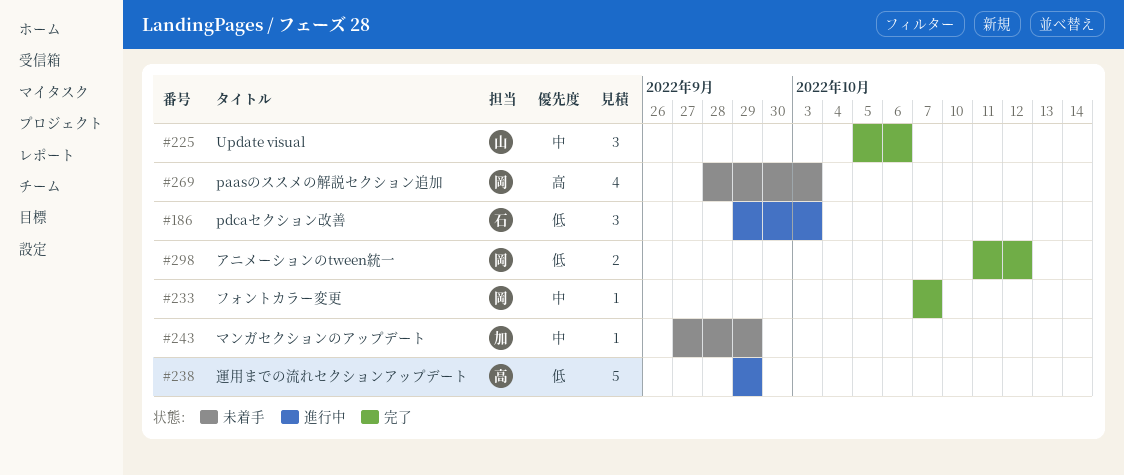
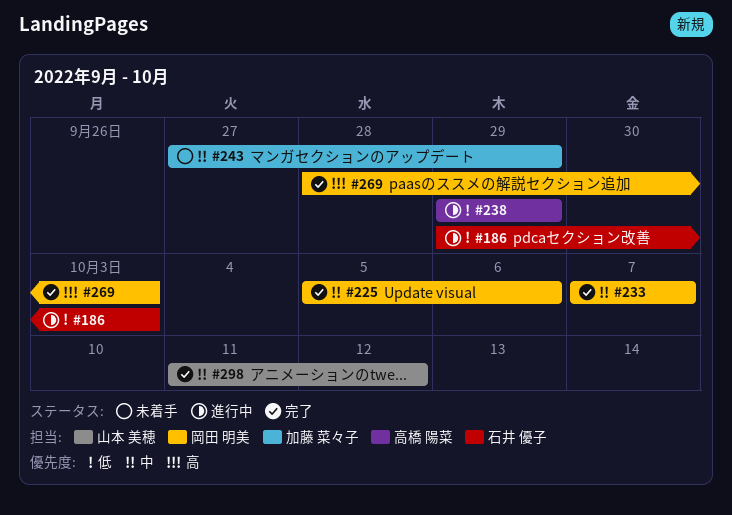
#225, owner: 山本 美穂 -> 岡田 明美
#269, status: 未着手 -> 完了
#298, owner: 岡田 明美 -> 山本 美穂
#298, priority: 低 -> 中

